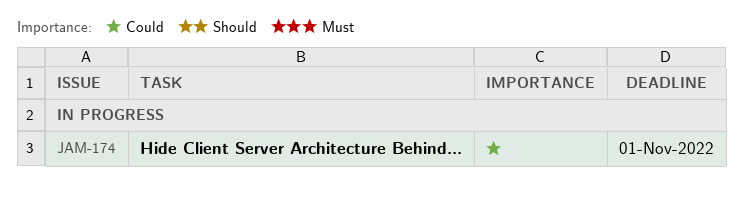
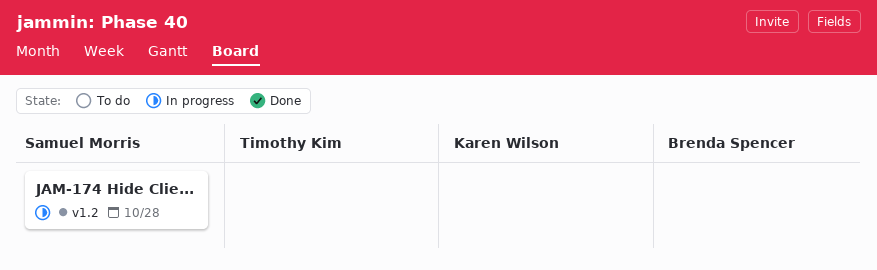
JAM-174, due: Nov 1 -> Oct 28

